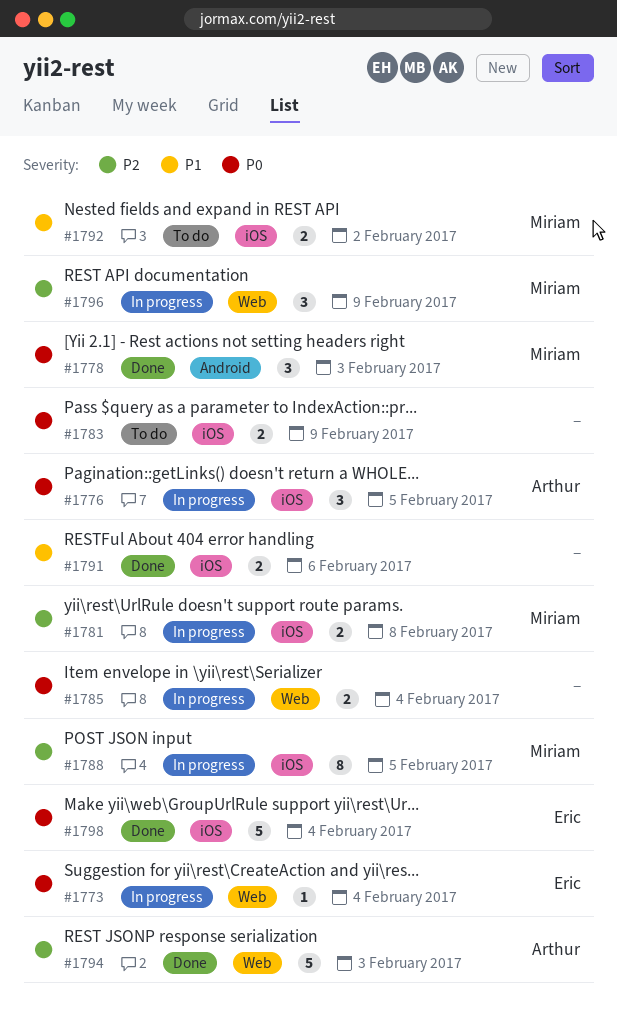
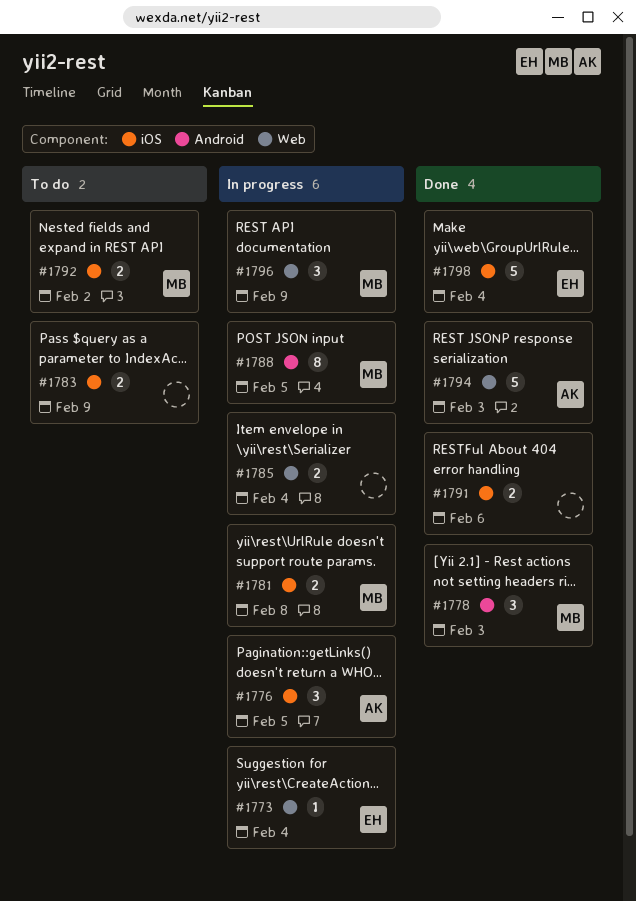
#1788, label: iOS -> Android

